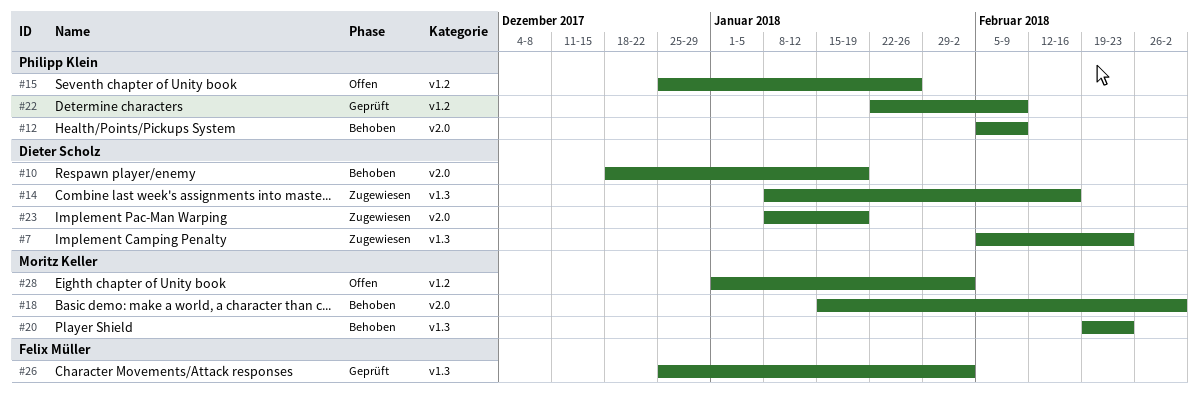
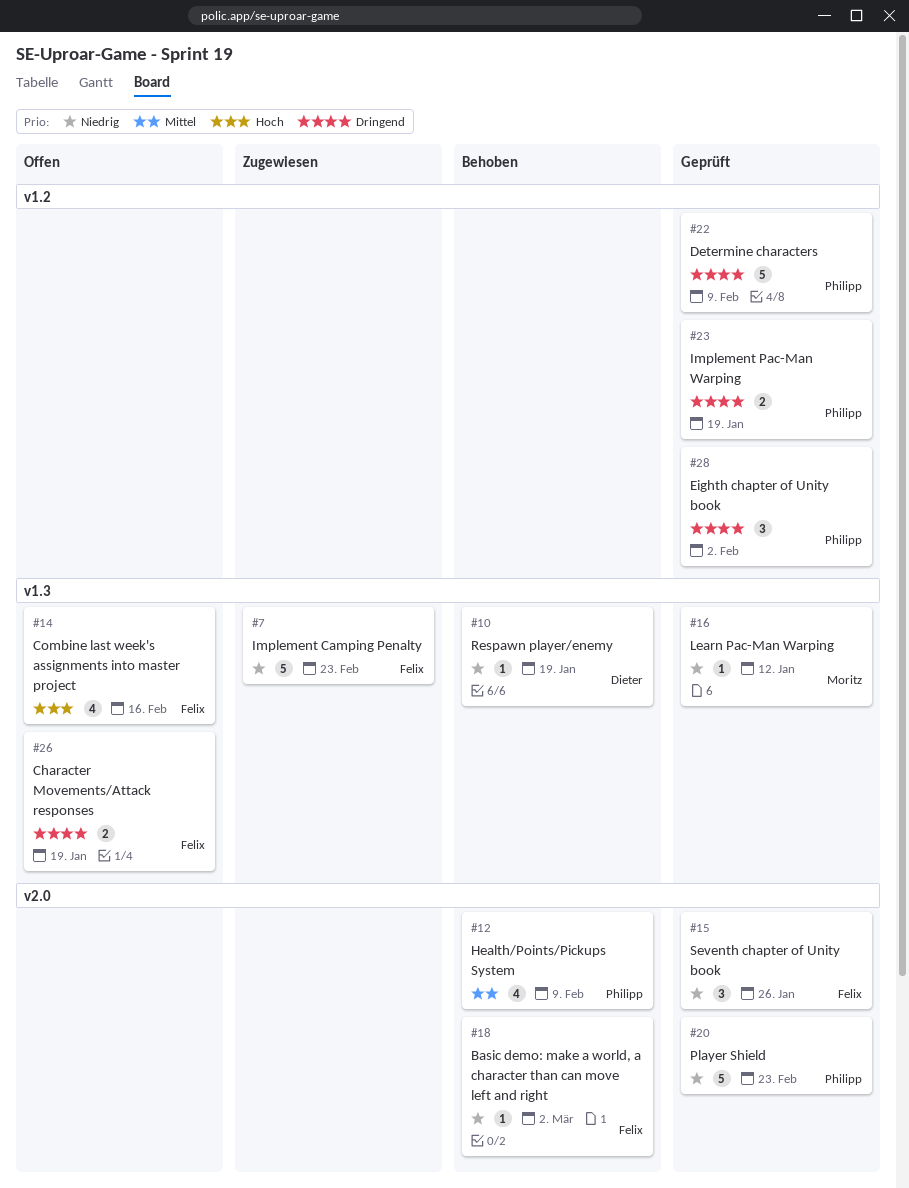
#7, owner: Dieter Scholz -> Felix Müller
#10, label: v2.0 -> v1.3
#14, status: Zugewiesen -> Offen
#14, owner: Dieter Scholz -> Felix Müller
#15, status: Offen -> Geprüft
#15, owner: Philipp Klein -> Felix Müller
#15, label: v1.2 -> v2.0
#16: none -> present
#18, owner: Moritz Keller -> Felix Müller
#20, status: Behoben -> Geprüft
#20, owner: Moritz Keller -> Philipp Klein
#20, label: v1.3 -> v2.0
#23, status: Zugewiesen -> Geprüft
#23, owner: Dieter Scholz -> Philipp Klein
#23, label: v2.0 -> v1.2
#26, status: Geprüft -> Offen
#26, due: Feb 2 -> Jan 19
#28, status: Offen -> Geprüft
#28, owner: Moritz Keller -> Philipp Klein

